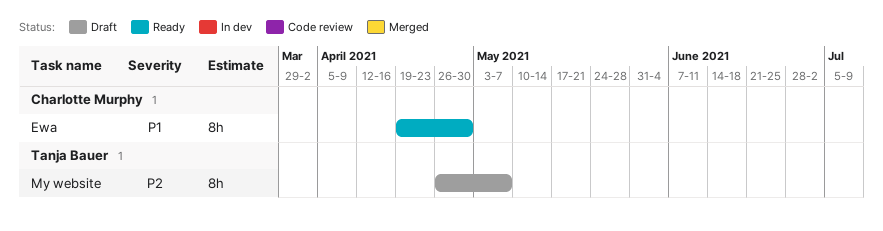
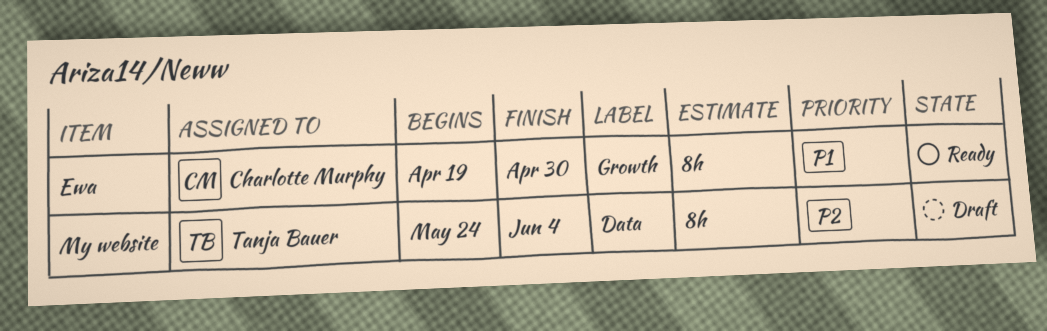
My website, start: Apr 26 -> May 24
My website, due: May 7 -> Jun 4

